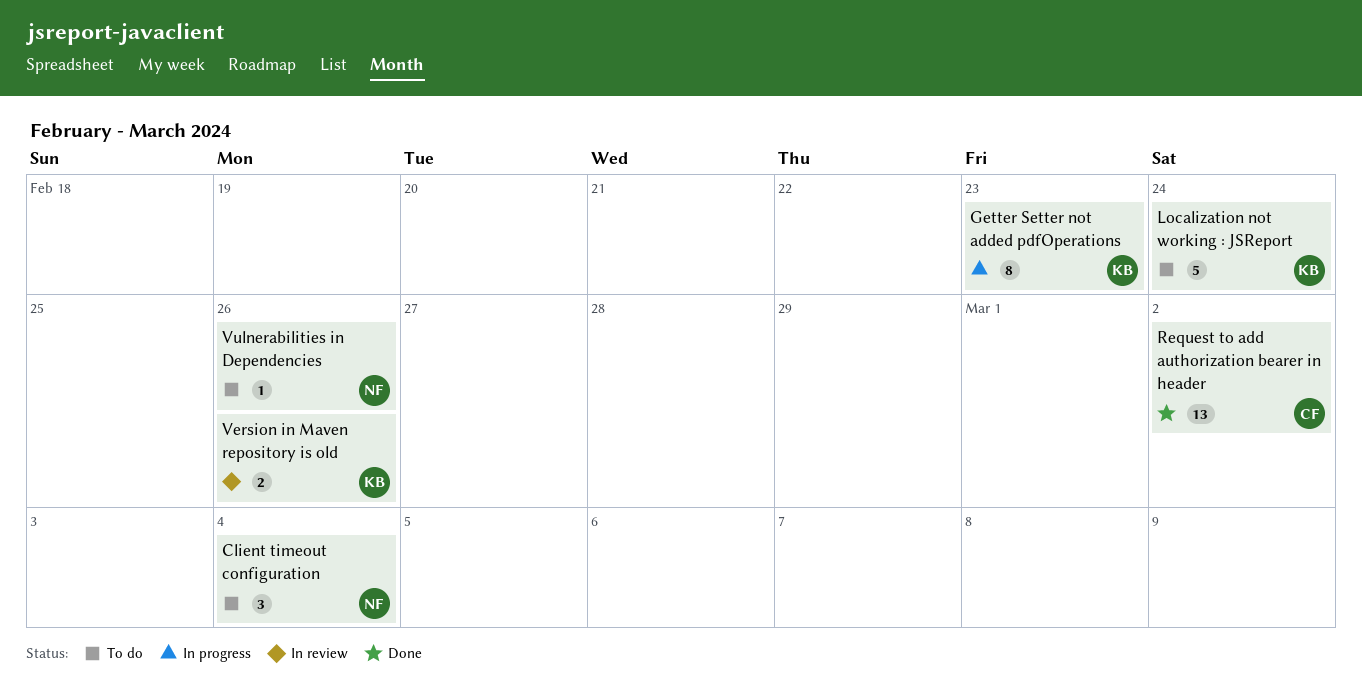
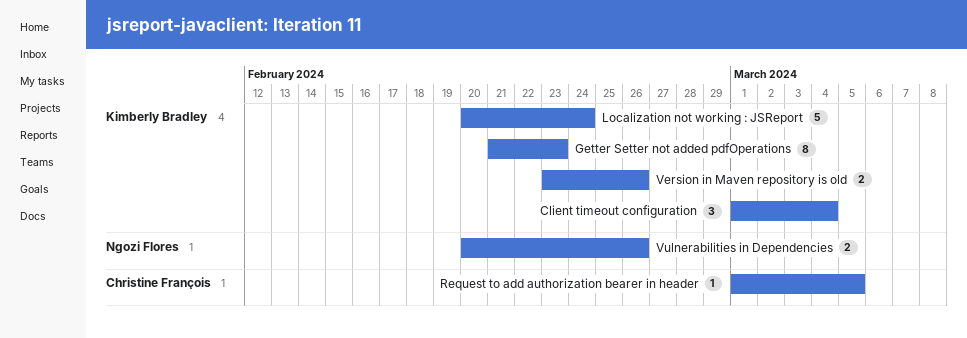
Client timeout configuration, owner: Ngozi Flores -> Kimberly Bradley
Request to add authorization bearer in header, estimate: 13 -> 1
Request to add authorization bearer in header, due: Mar 2 -> Mar 5
Vulnerabilities in Dependencies, estimate: 1 -> 2

